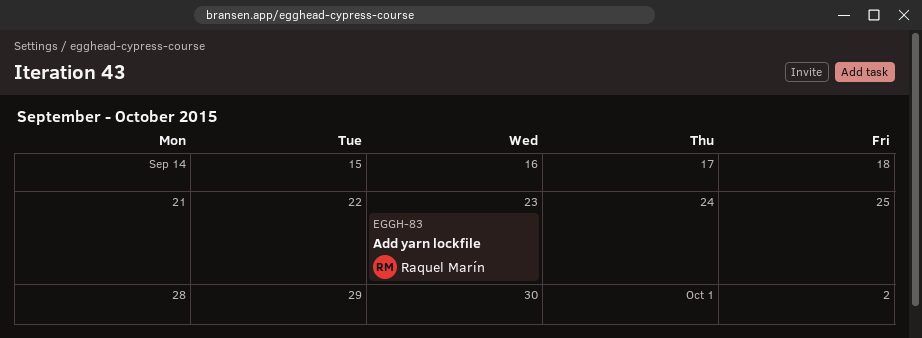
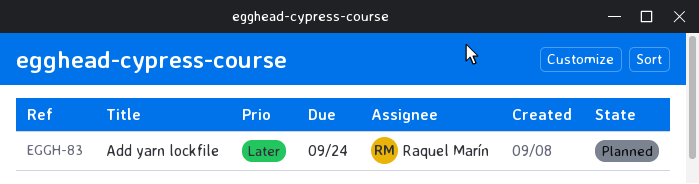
EGGH-83, due: Sep 23 -> Sep 24

